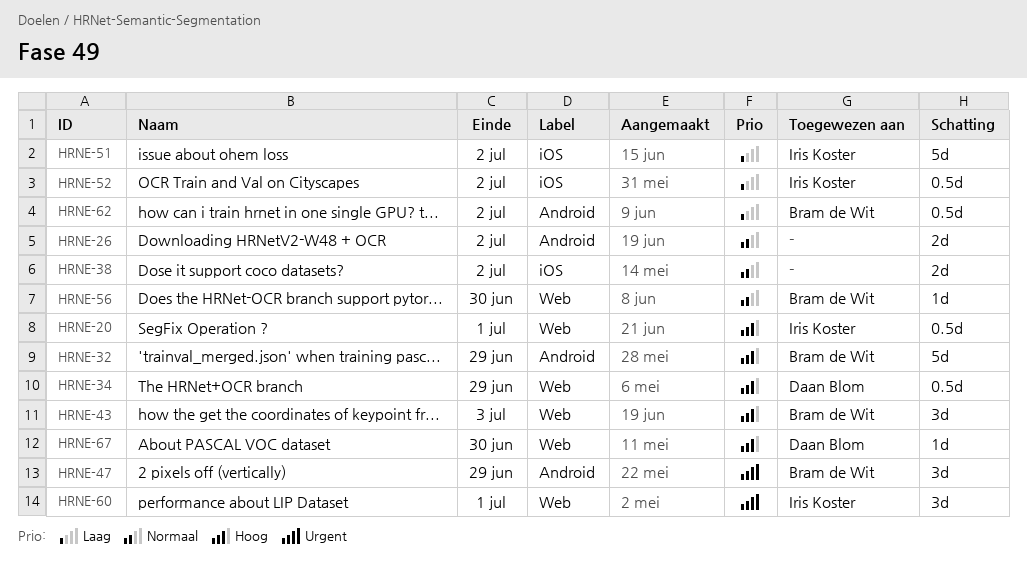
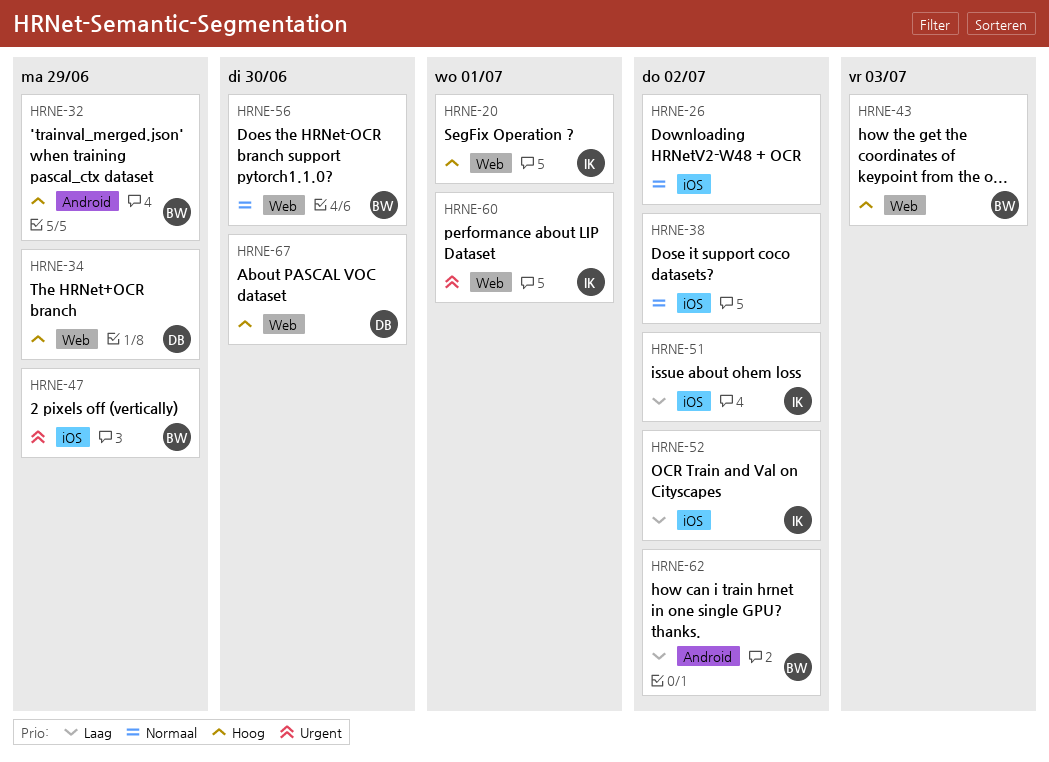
HRNE-26, label: Android -> iOS
HRNE-47, label: Android -> iOS

